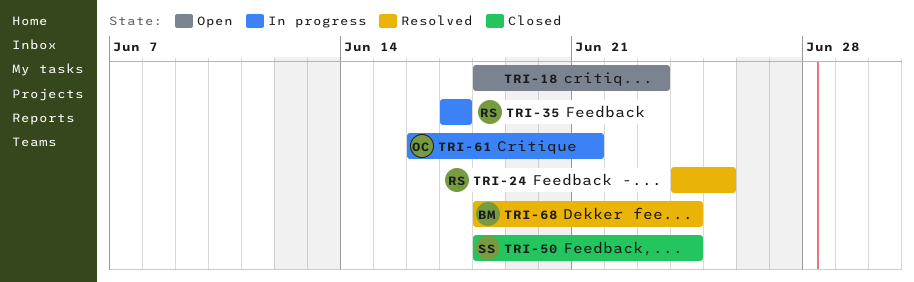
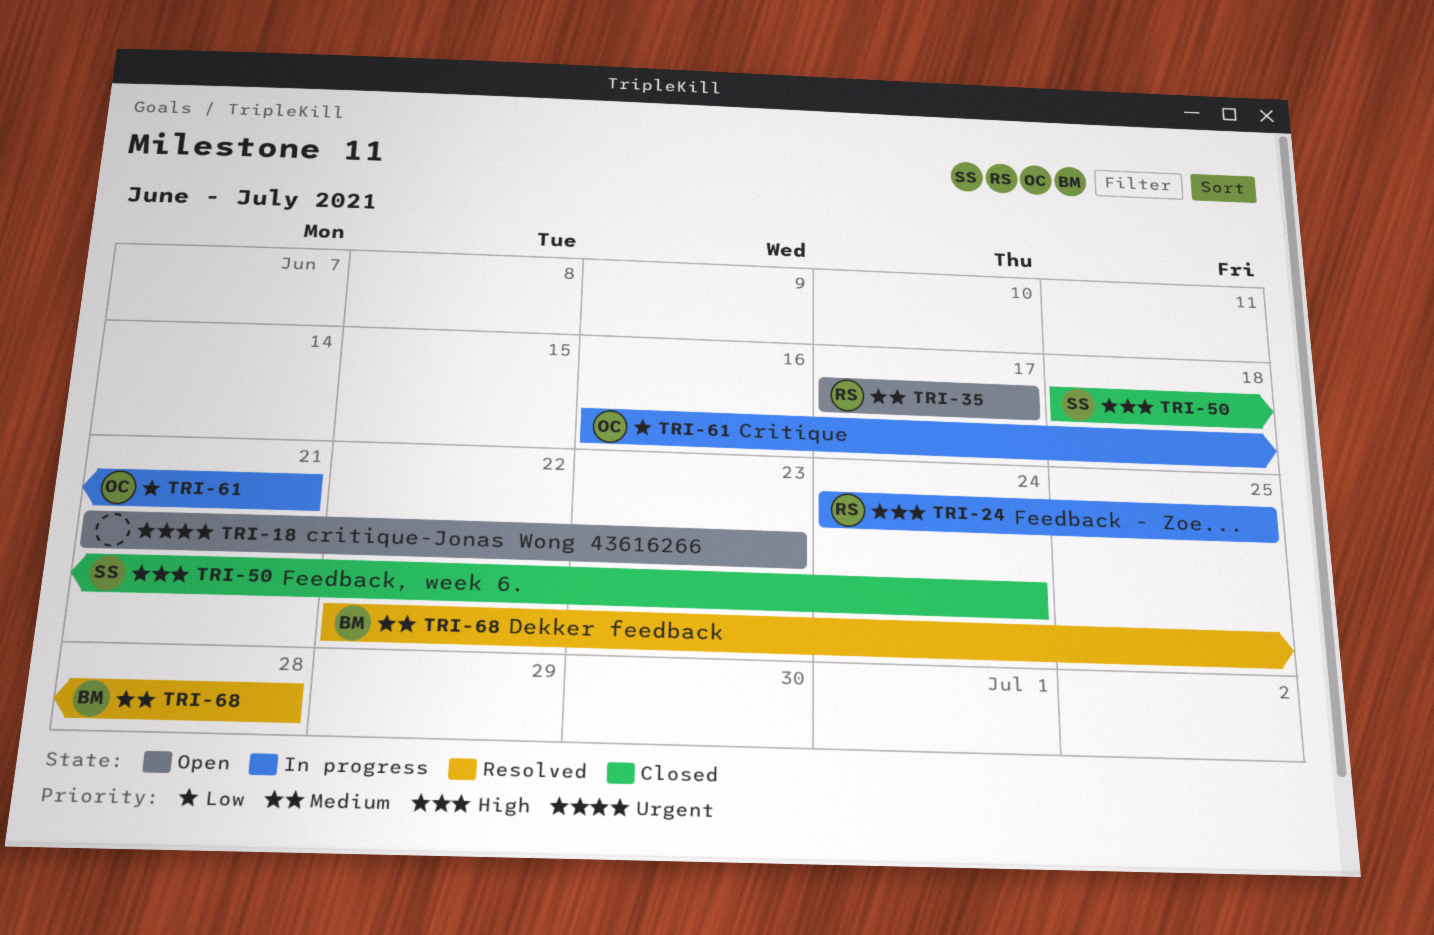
TRI-18, start: Jun 18 -> Jun 21
TRI-24, status: Resolved -> In progress
TRI-35, status: In progress -> Open
TRI-68, start: Jun 18 -> Jun 22
TRI-68, due: Jun 24 -> Jun 28

